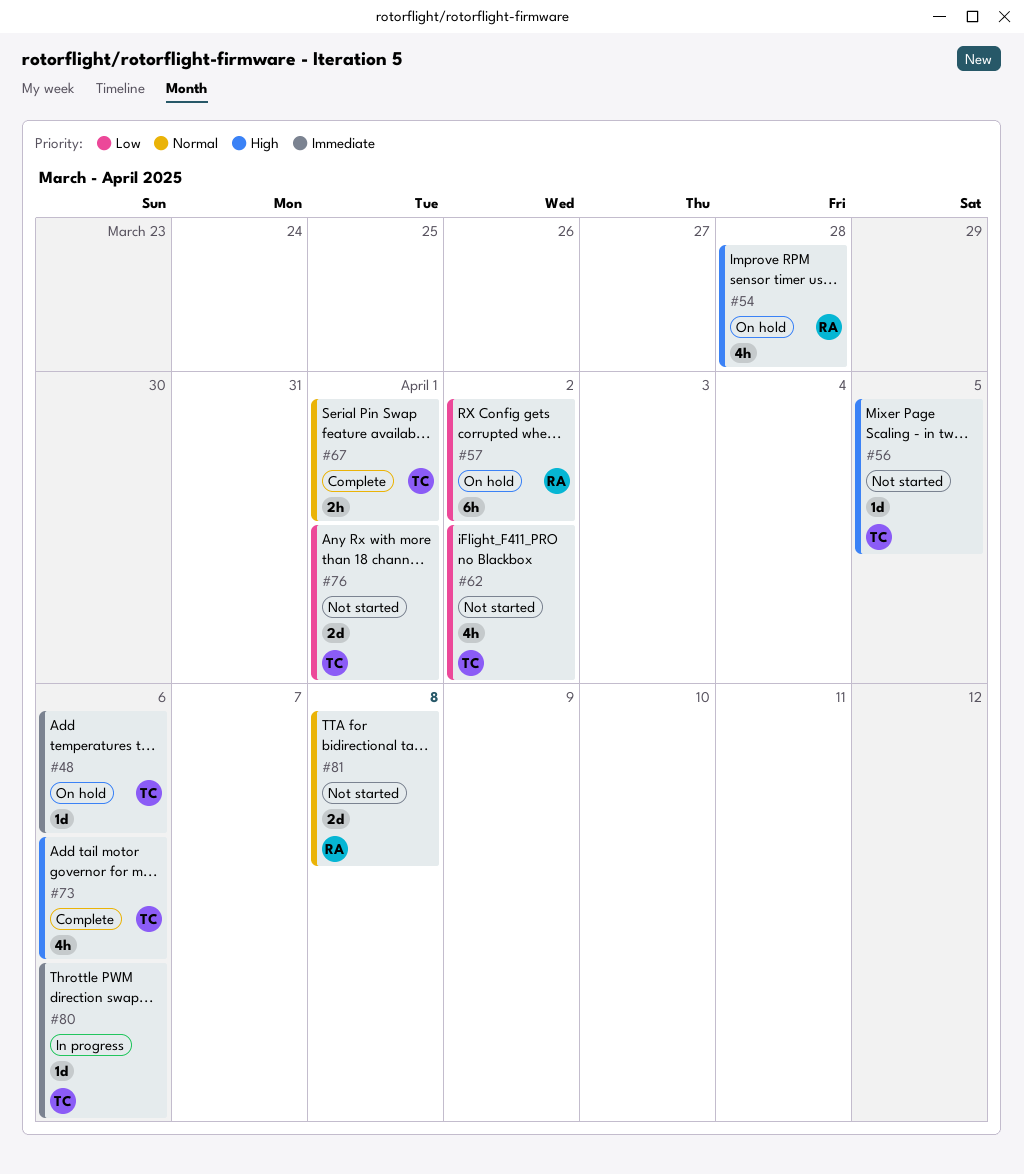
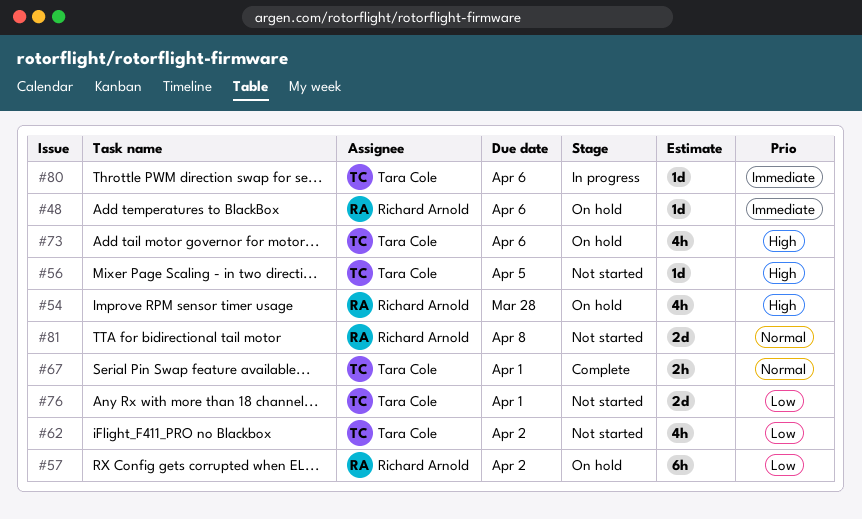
#48, owner: Tara Cole -> Richard Arnold
#73, status: Complete -> On hold

